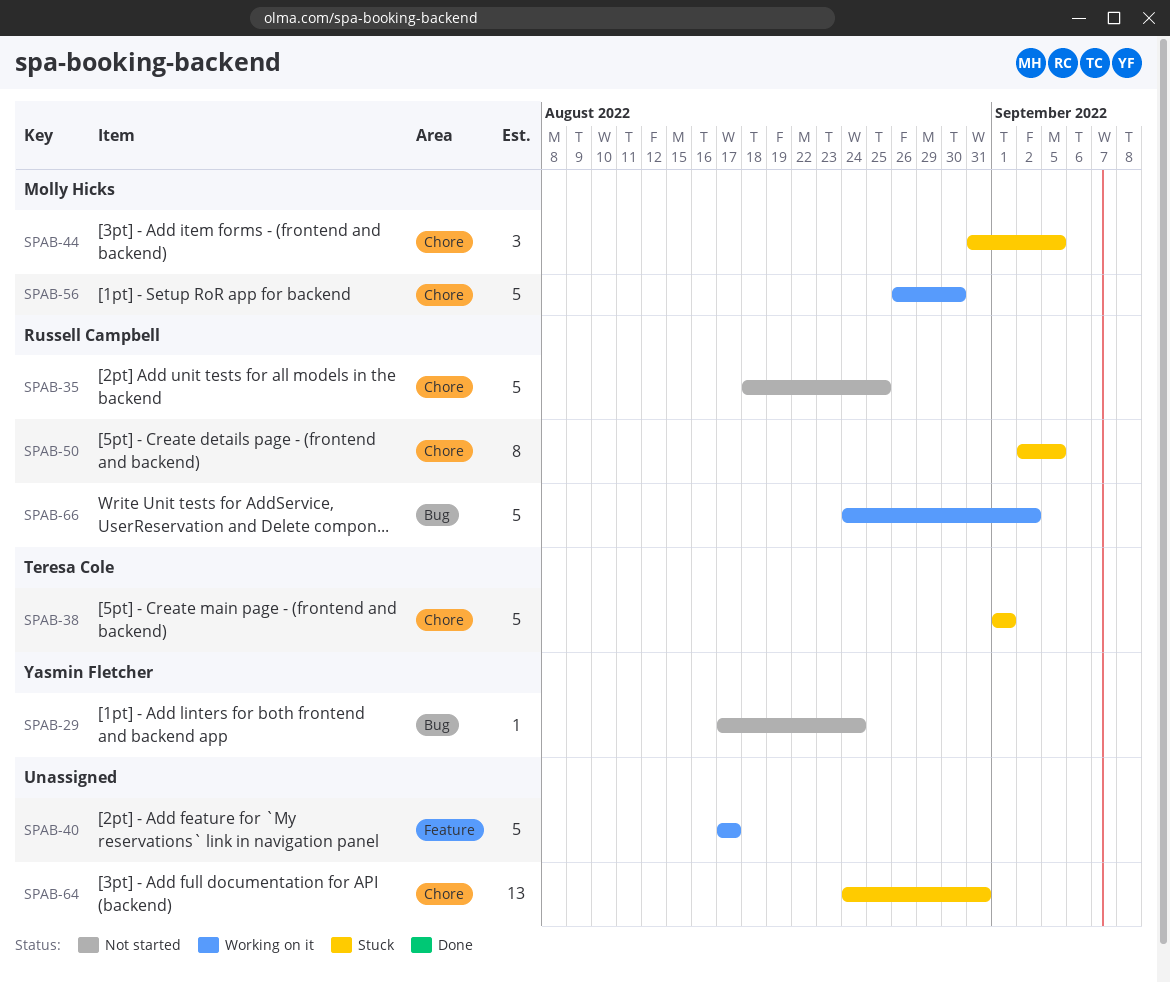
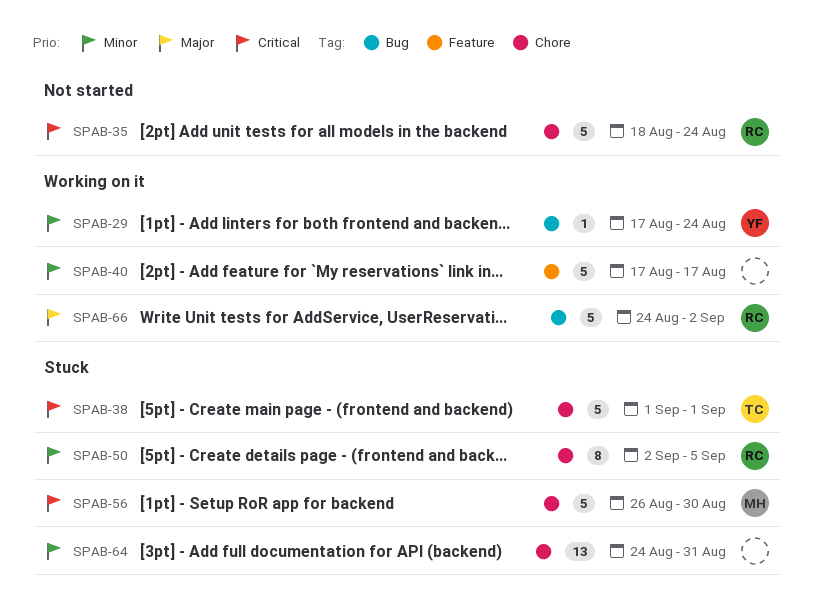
SPAB-29, status: Not started -> Working on it
SPAB-35, due: Aug 25 -> Aug 24
SPAB-44: present -> none
SPAB-56, status: Working on it -> Stuck

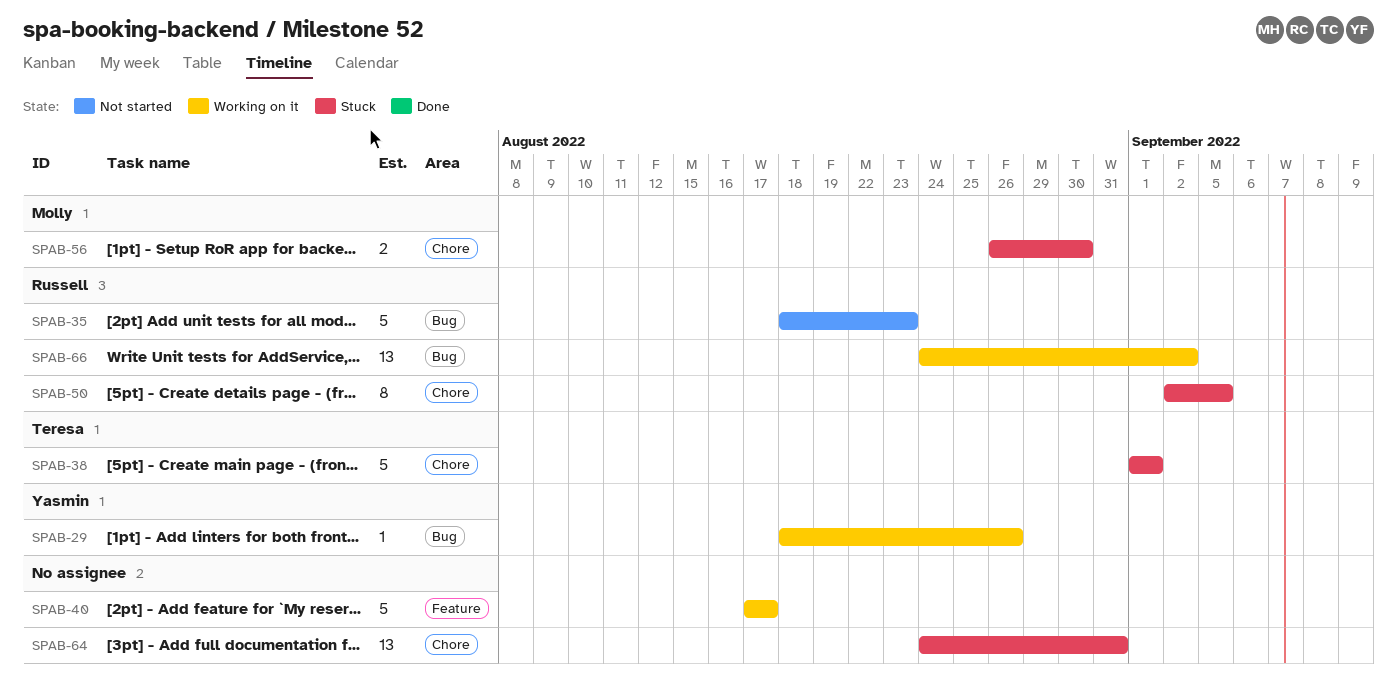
SPAB-29, start: Aug 17 -> Aug 18
SPAB-29, due: Aug 24 -> Aug 26
SPAB-35, label: Chore -> Bug
SPAB-35, due: Aug 24 -> Aug 23
SPAB-56, estimate: 5 -> 2
SPAB-66, estimate: 5 -> 13

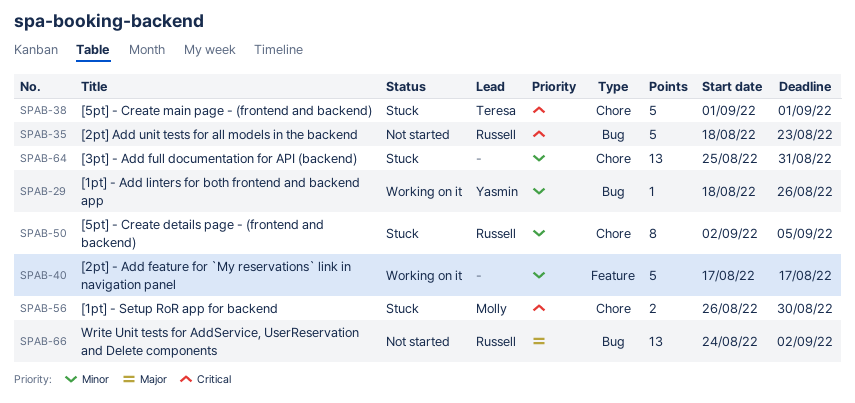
SPAB-64, start: Aug 24 -> Aug 25
SPAB-66, status: Working on it -> Not started

